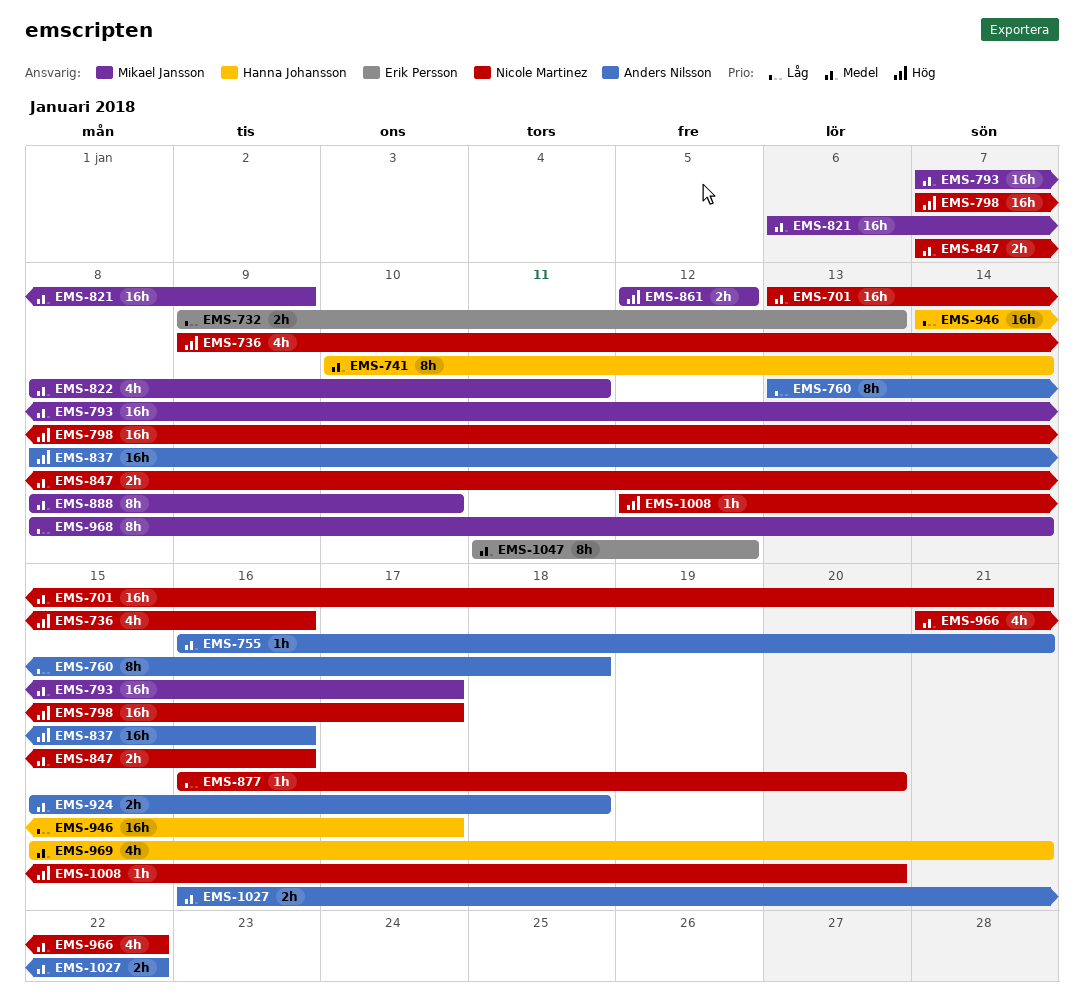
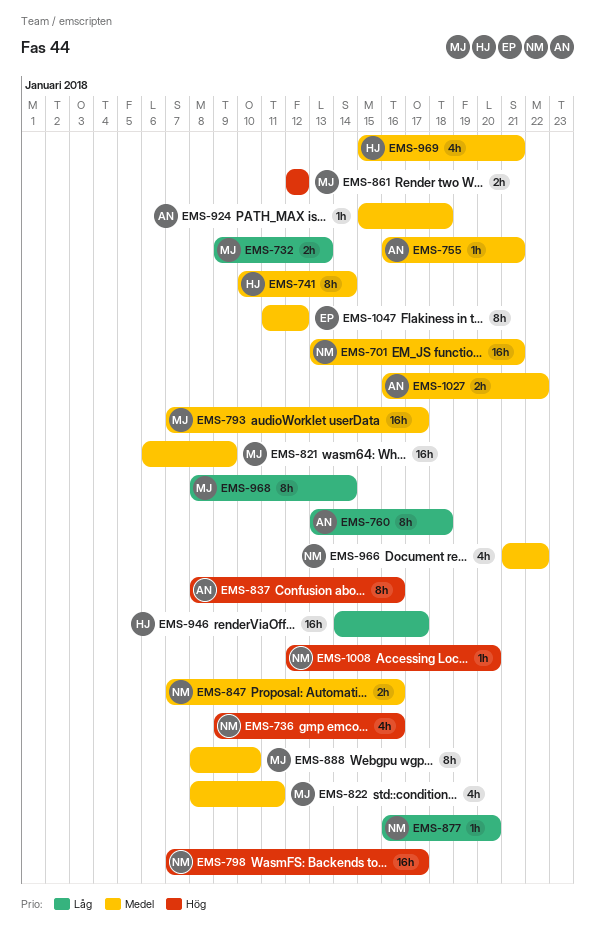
EMS-732, owner: Erik Persson -> Mikael Jansson
EMS-837, estimate: 16h -> 8h
EMS-924, estimate: 2h -> 1h

